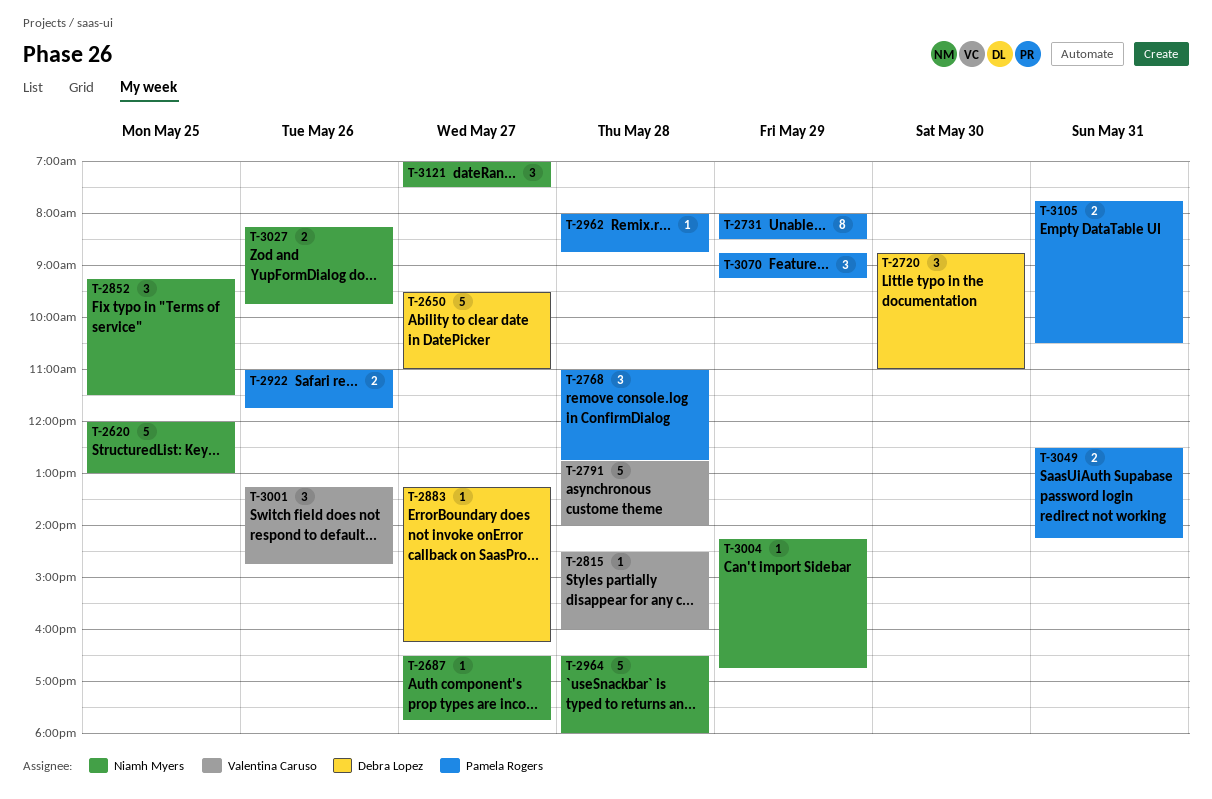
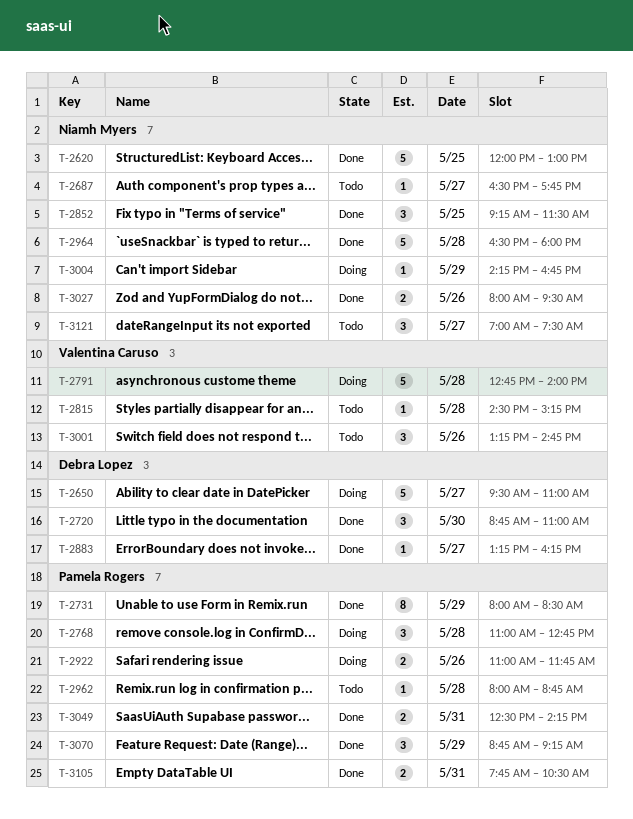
T-2815, ends: 16:00 -> 15:15
T-3027, begins: 08:15 -> 08:00
T-3027, ends: 09:45 -> 09:30

